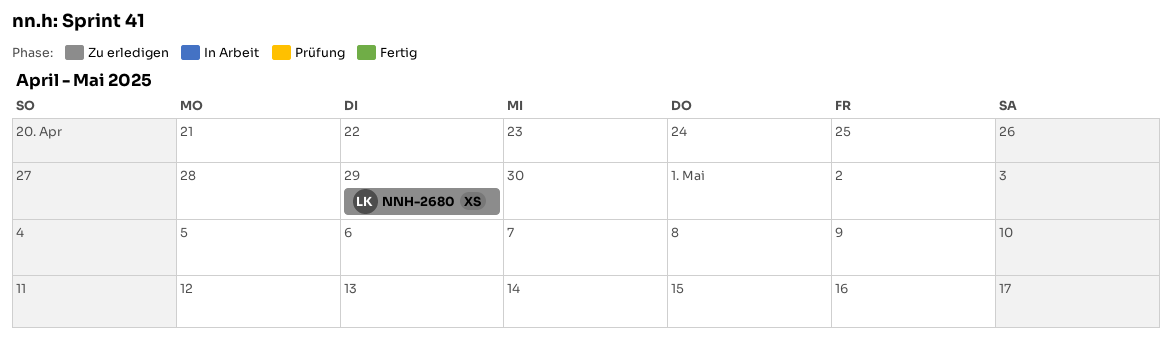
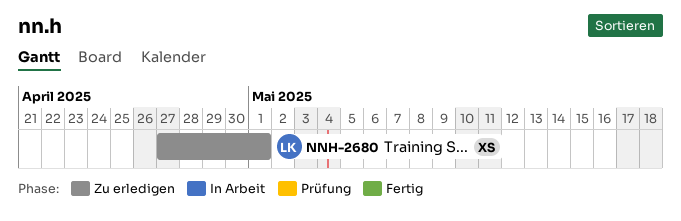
NNH-2680, start: Apr 29 -> Apr 27
NNH-2680, due: Apr 29 -> May 1

